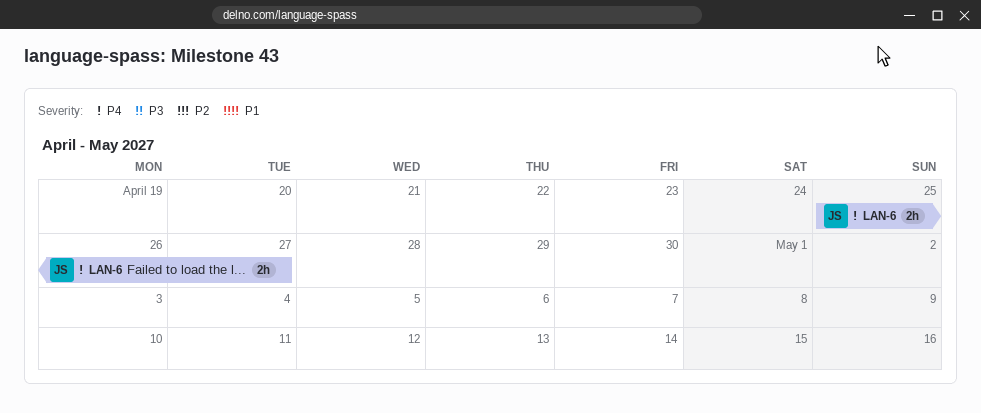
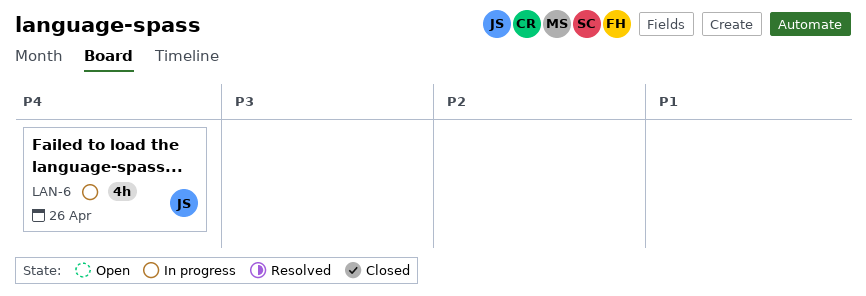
LAN-6, estimate: 2h -> 4h
LAN-6, due: Apr 27 -> Apr 26

